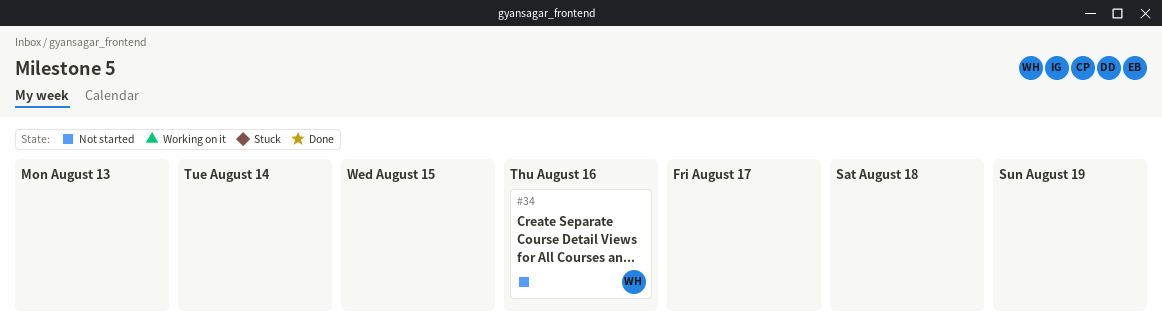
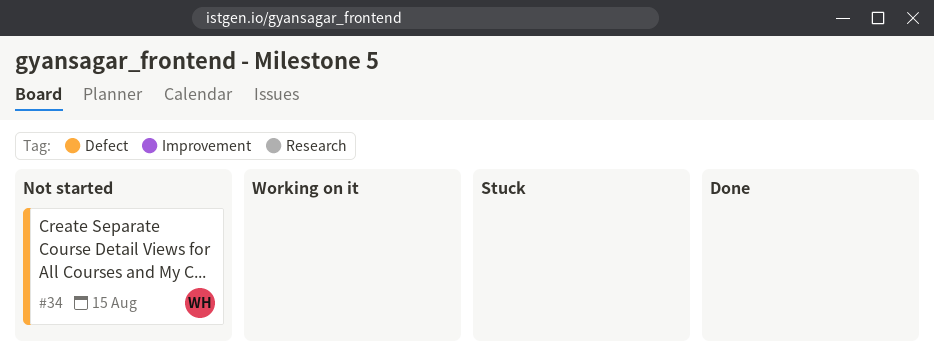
#34, due: Aug 16 -> Aug 15

